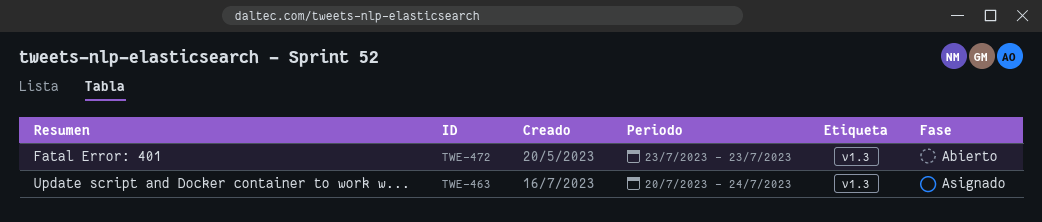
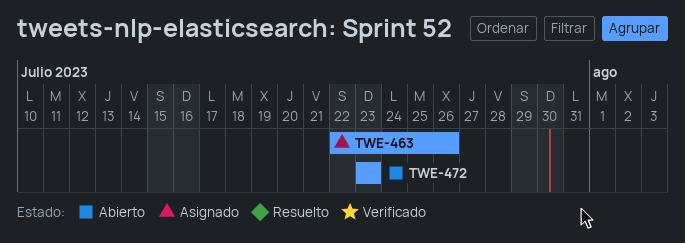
TWE-463, start: Jul 20 -> Jul 22
TWE-463, due: Jul 24 -> Jul 26

